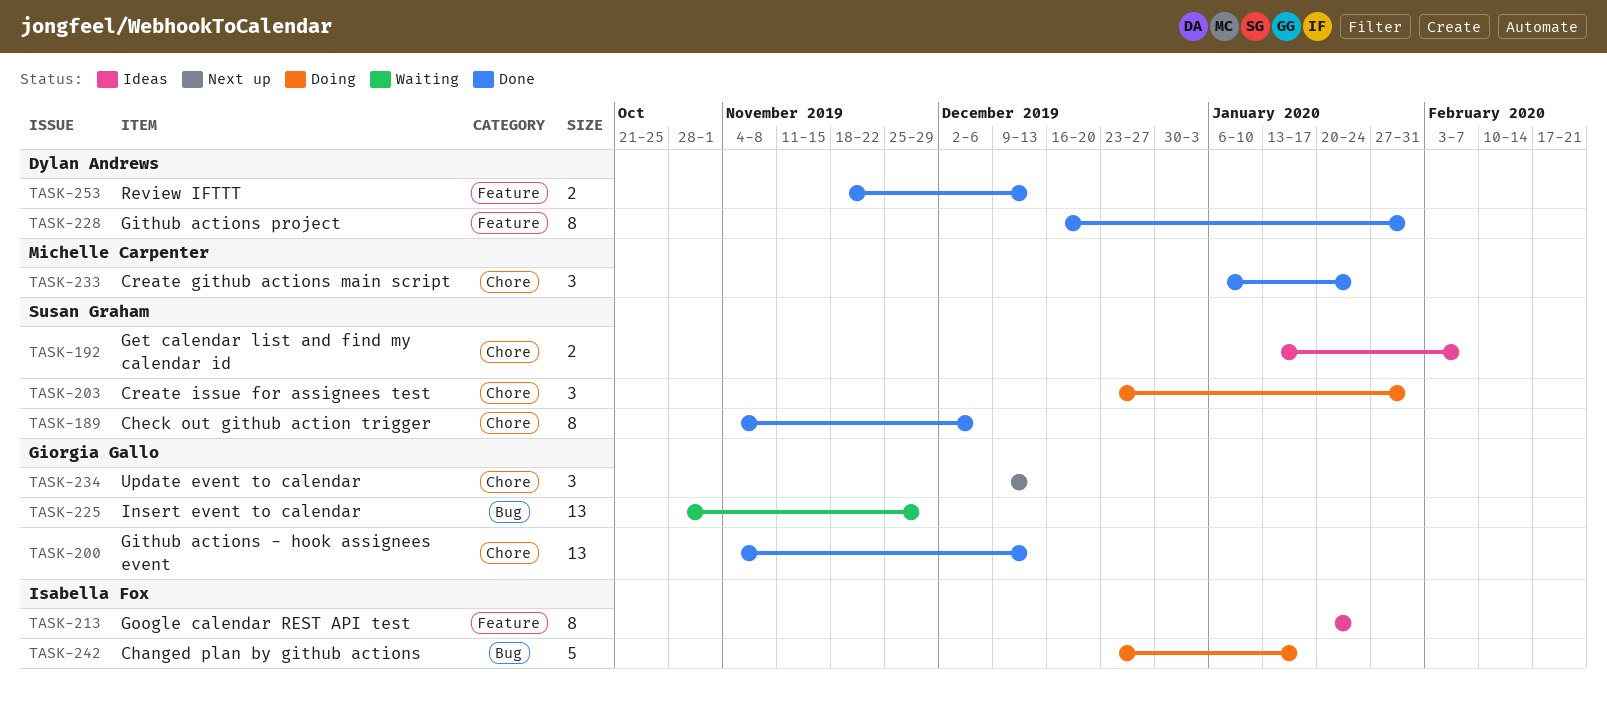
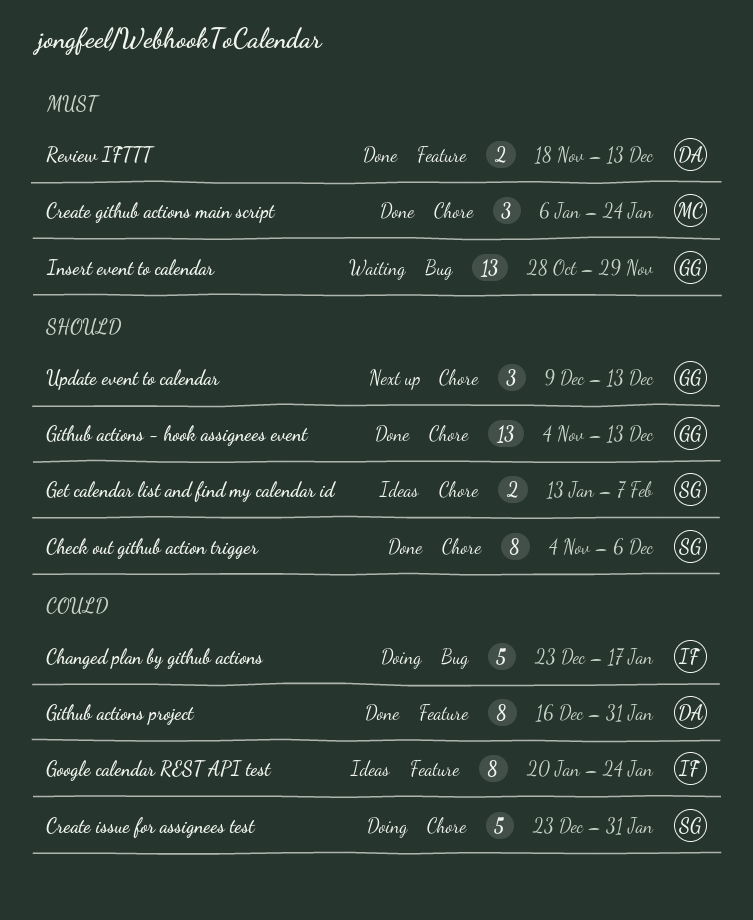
Create issue for assignees test, estimate: 3 -> 5

